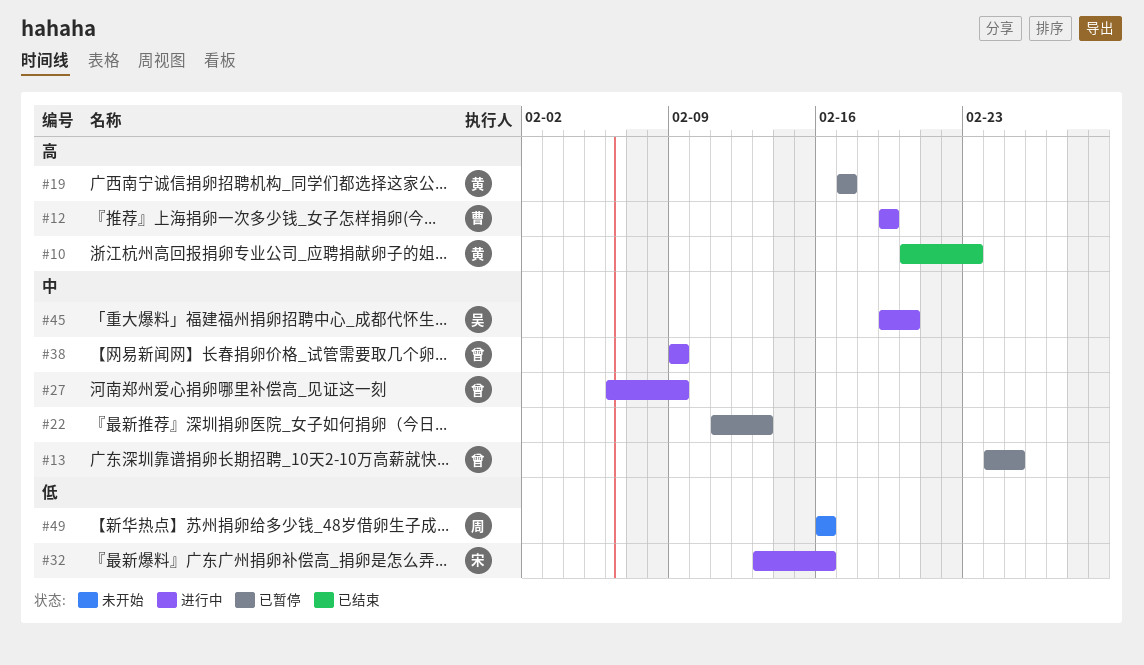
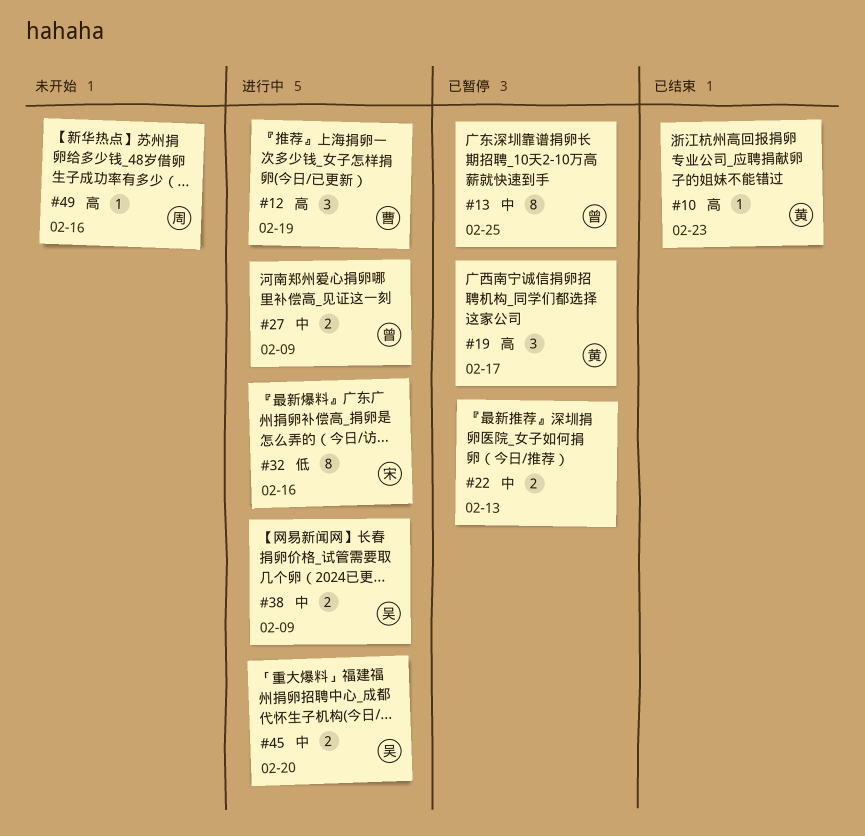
#38, owner: 曾 -> 吴
#49, priority: 低 -> 高

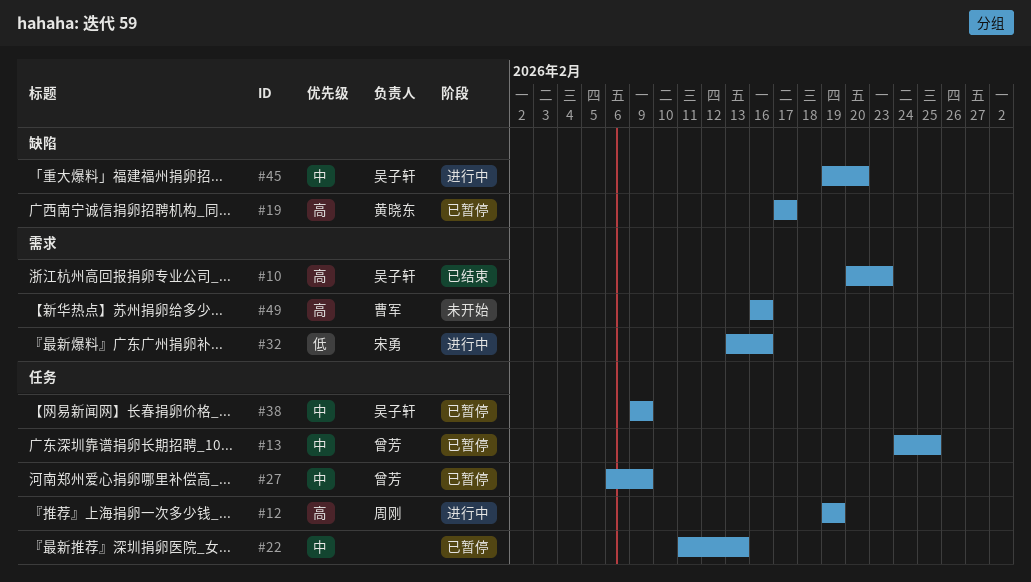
#10, owner: 黄晓东 -> 吴子轩
#12, owner: 曹军 -> 周刚
#27, status: 进行中 -> 已暂停
#38, status: 进行中 -> 已暂停
#49, owner: 周刚 -> 曹军

